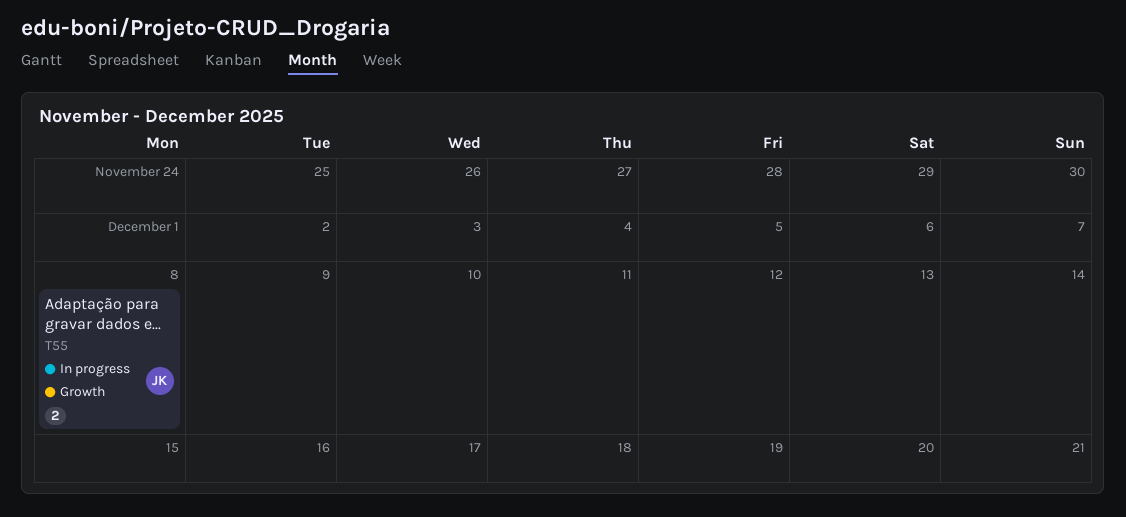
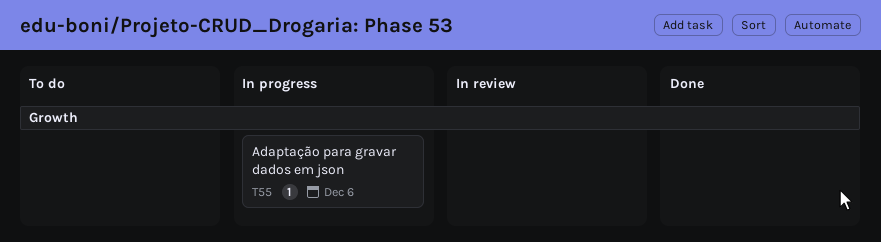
T55, estimate: 2 -> 1
T55, due: Dec 8 -> Dec 6

